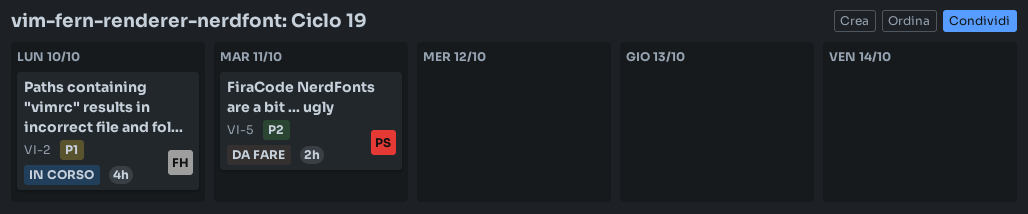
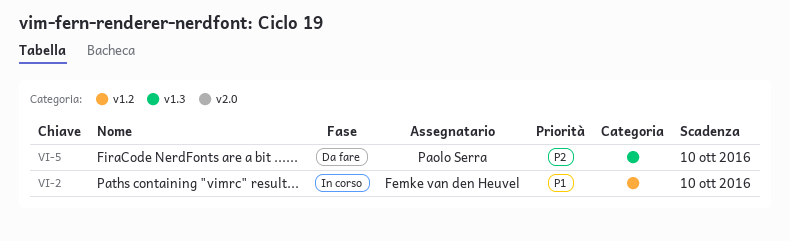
VI-5, due: Oct 11 -> Oct 10

